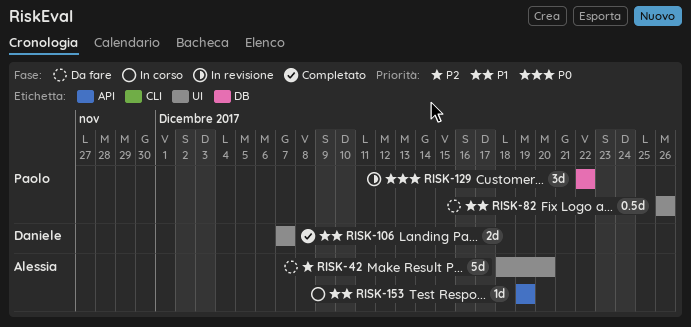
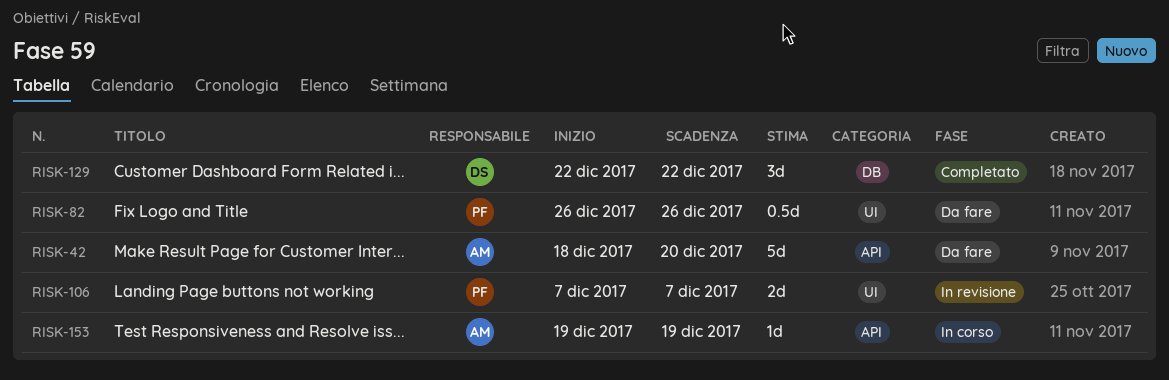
RISK-42, label: UI -> API
RISK-106, status: Completato -> In revisione
RISK-106, owner: Daniele -> Paolo
RISK-129, status: In revisione -> Completato
RISK-129, owner: Paolo -> Daniele

